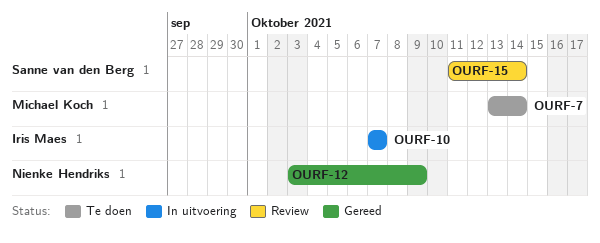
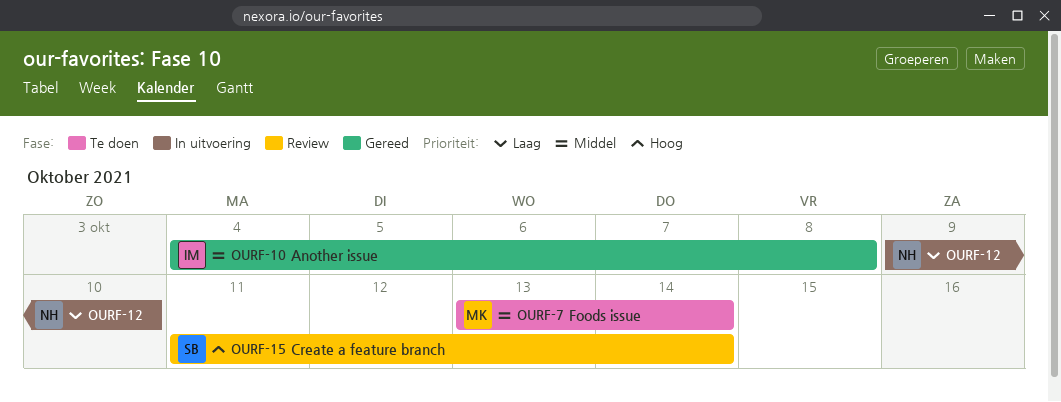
OURF-10, status: In uitvoering -> Gereed
OURF-10, start: Oct 7 -> Oct 4
OURF-10, due: Oct 7 -> Oct 8
OURF-12, status: Gereed -> In uitvoering
OURF-12, start: Oct 3 -> Oct 9
OURF-12, due: Oct 9 -> Oct 10

